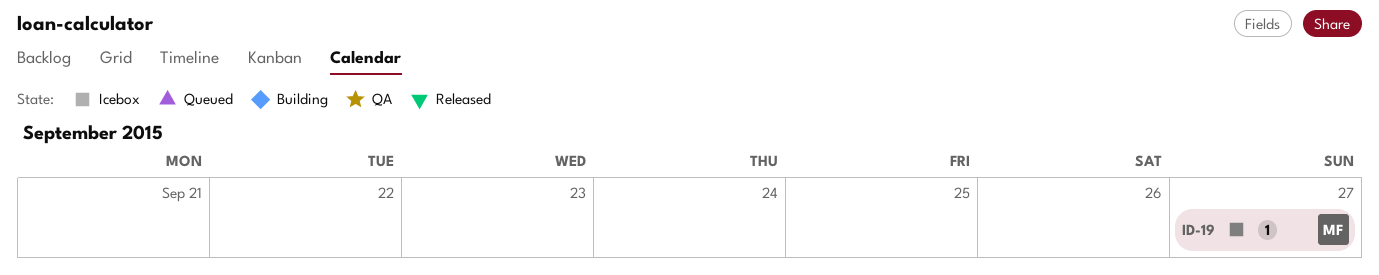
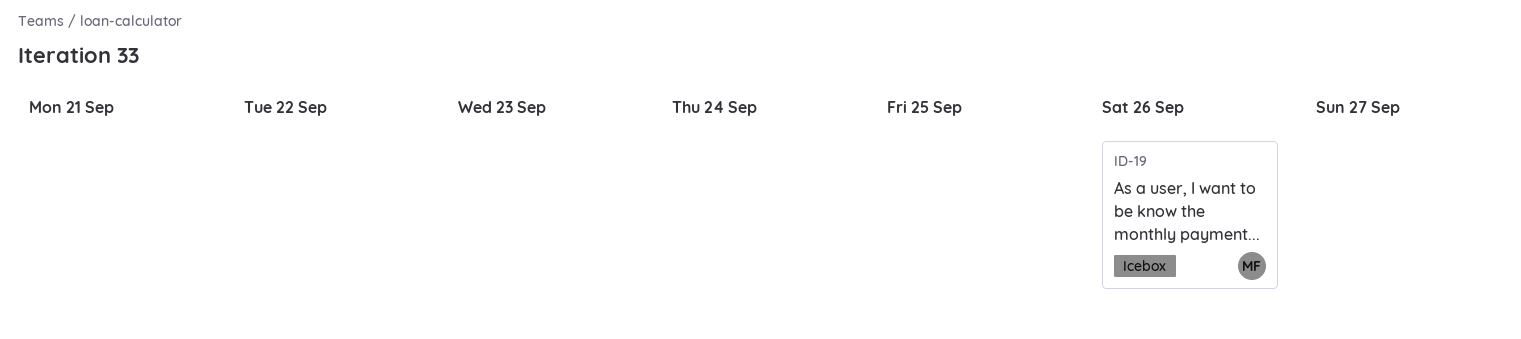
ID-19, due: Sep 27 -> Sep 26

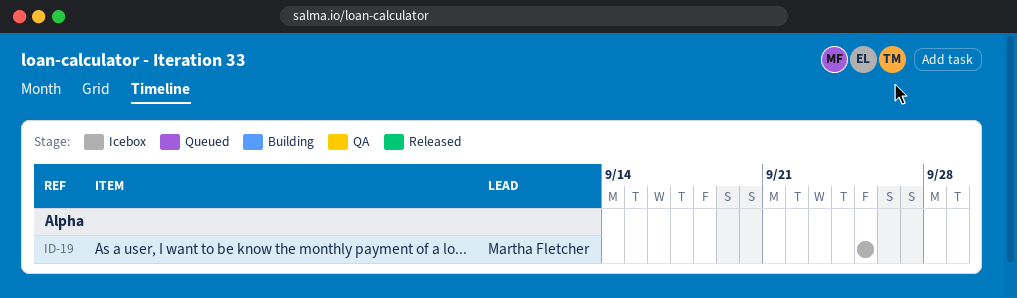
ID-19, due: Sep 26 -> Sep 25

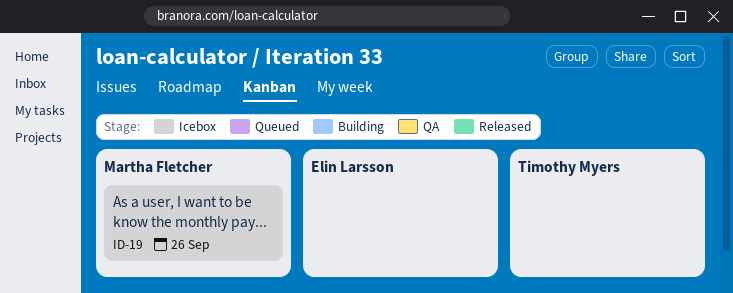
ID-19, due: Sep 25 -> Sep 26

